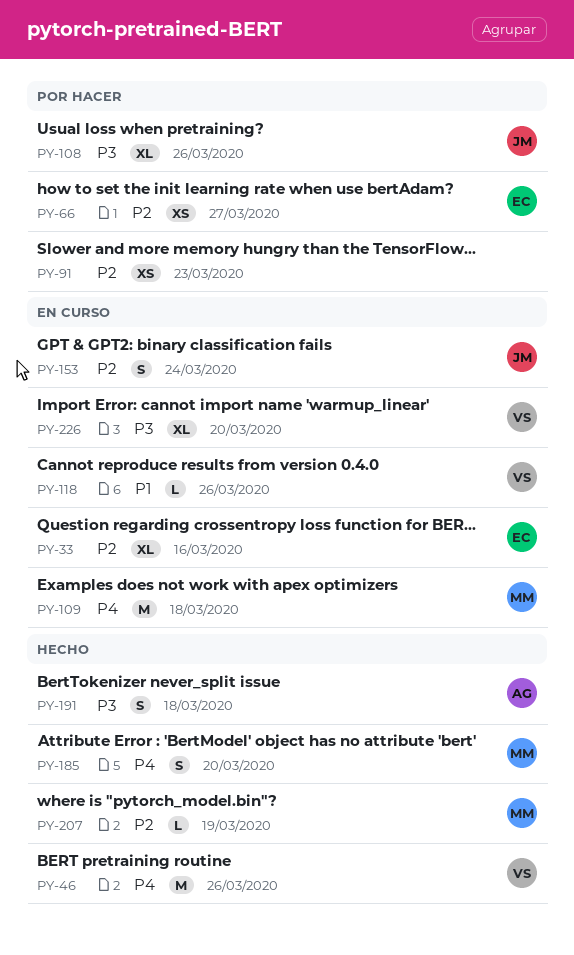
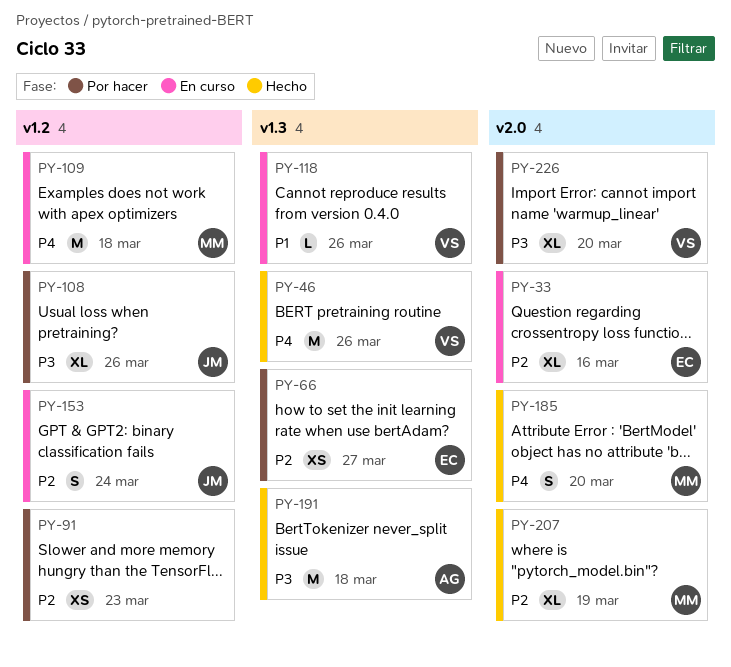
PY-191, estimate: S -> M
PY-207, estimate: L -> XL
PY-226, status: En curso -> Por hacer

